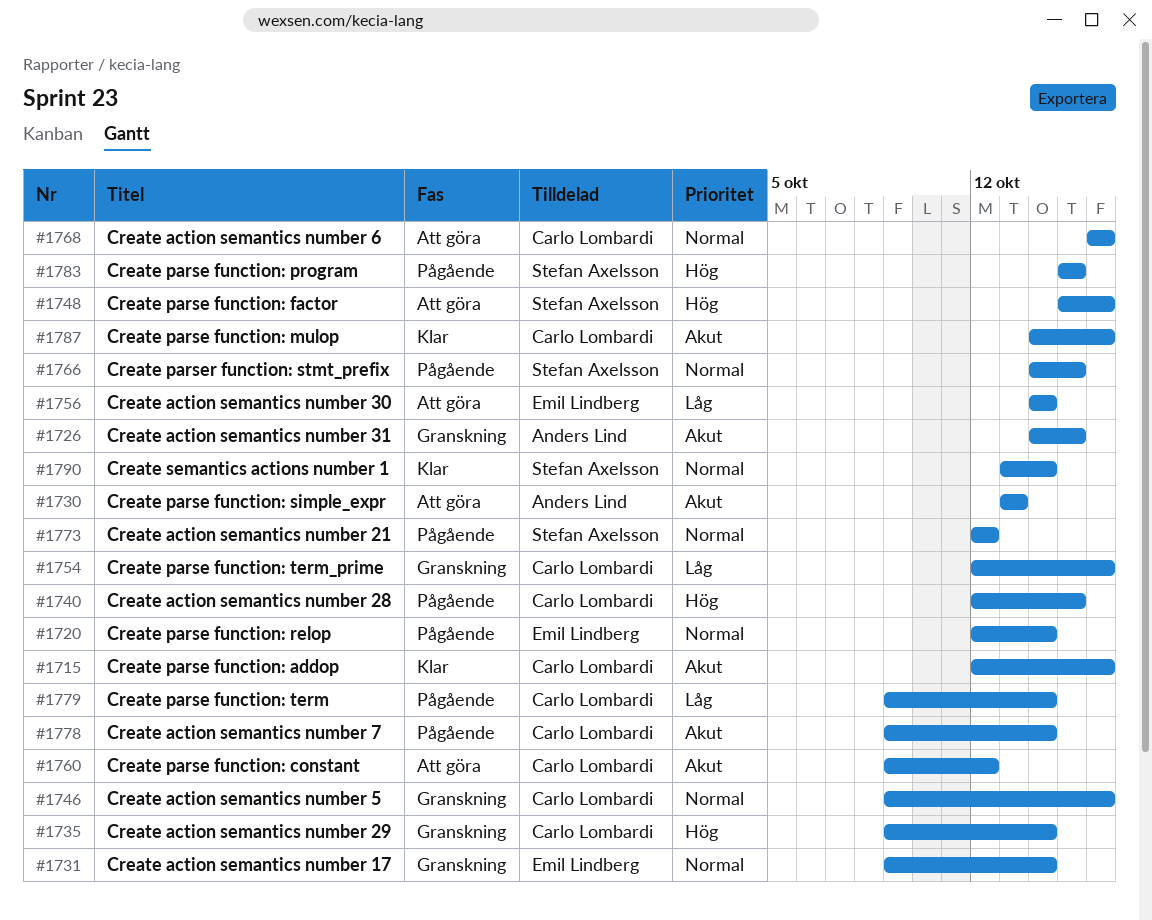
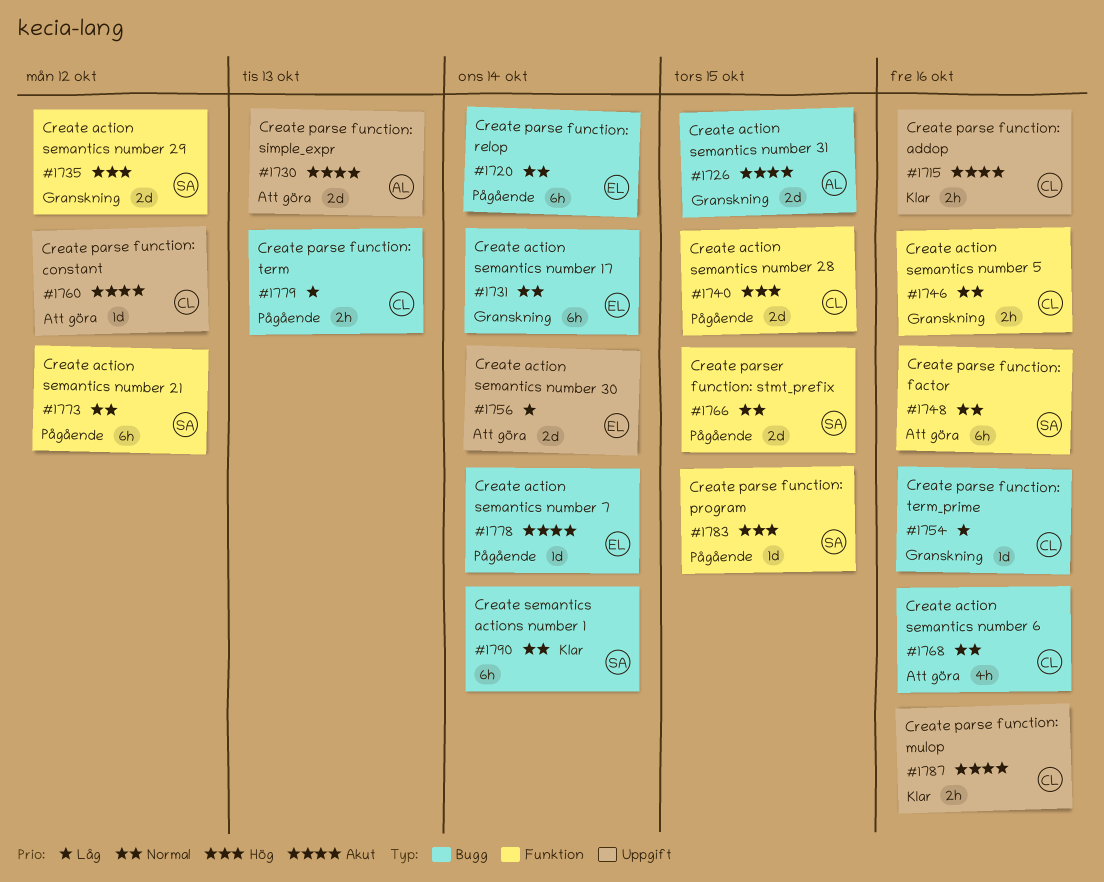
#1735, owner: Carlo Lombardi -> Stefan Axelsson
#1735, due: Oct 14 -> Oct 12
#1748, priority: Hög -> Normal
#1778, owner: Carlo Lombardi -> Emil Lindberg
#1779, due: Oct 14 -> Oct 13

